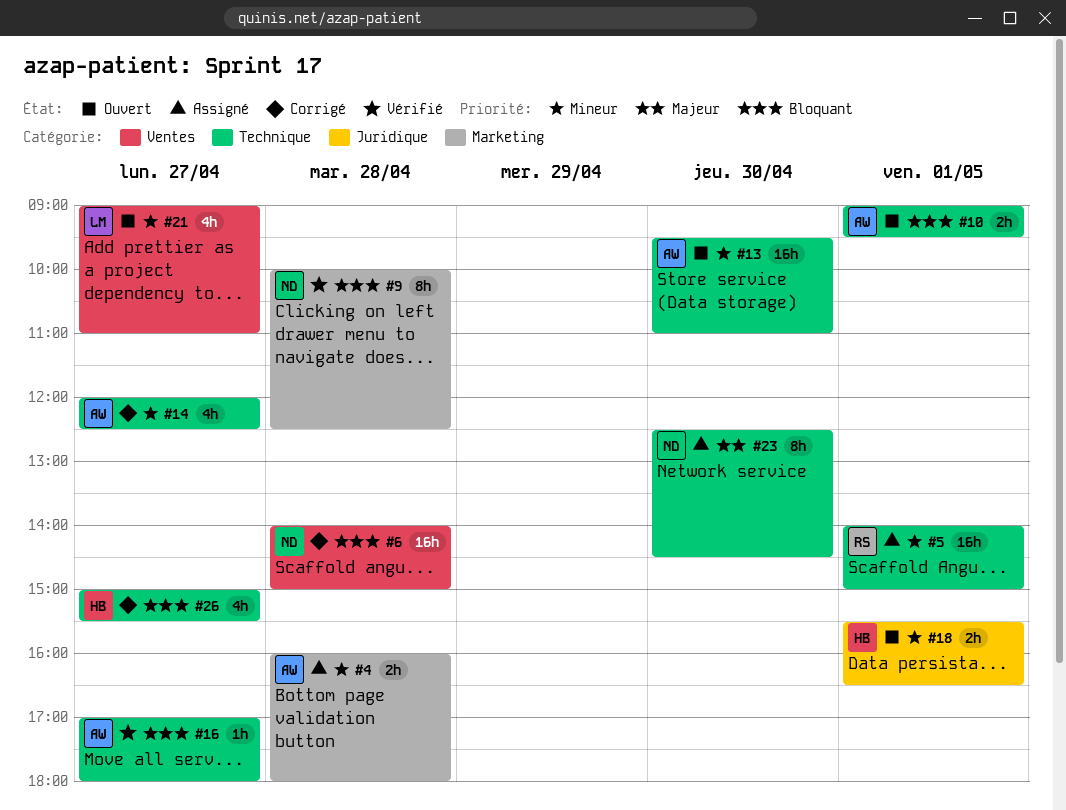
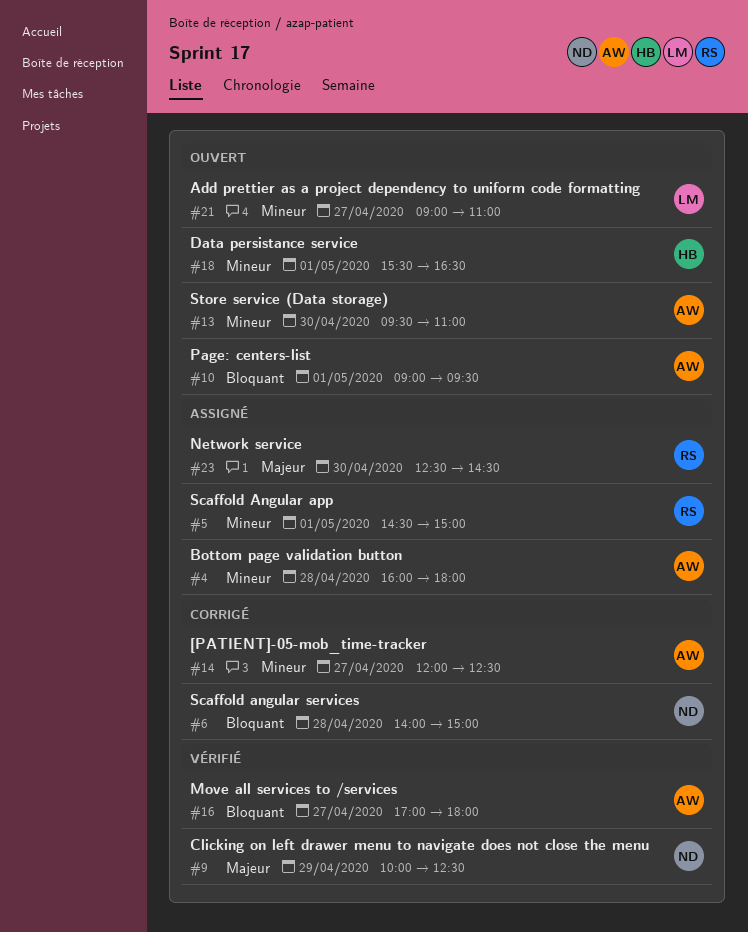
#5, begins: 14:00 -> 14:30
#9, priority: Bloquant -> Majeur
#9, day: Apr 28 -> Apr 29
#23, owner: ND -> RS
#26: present -> none

